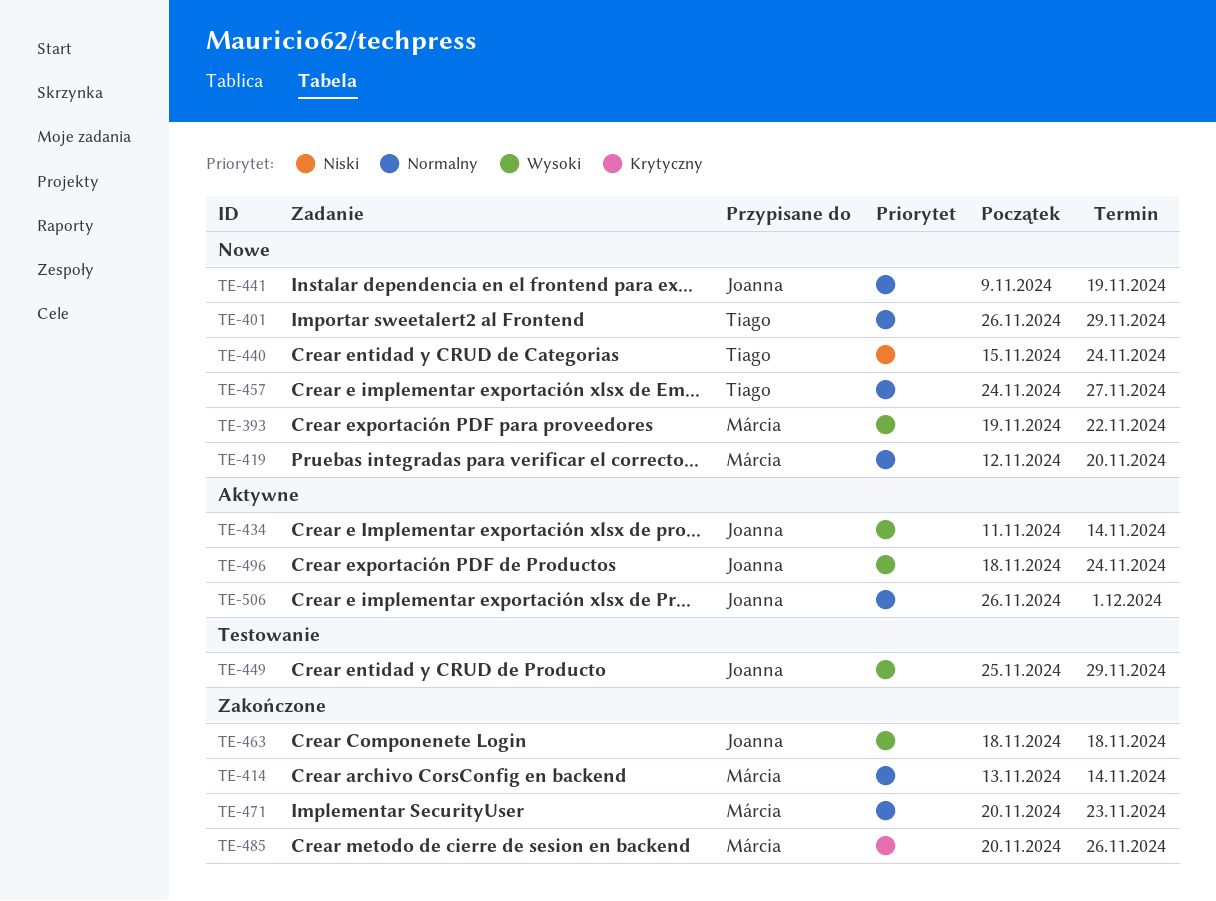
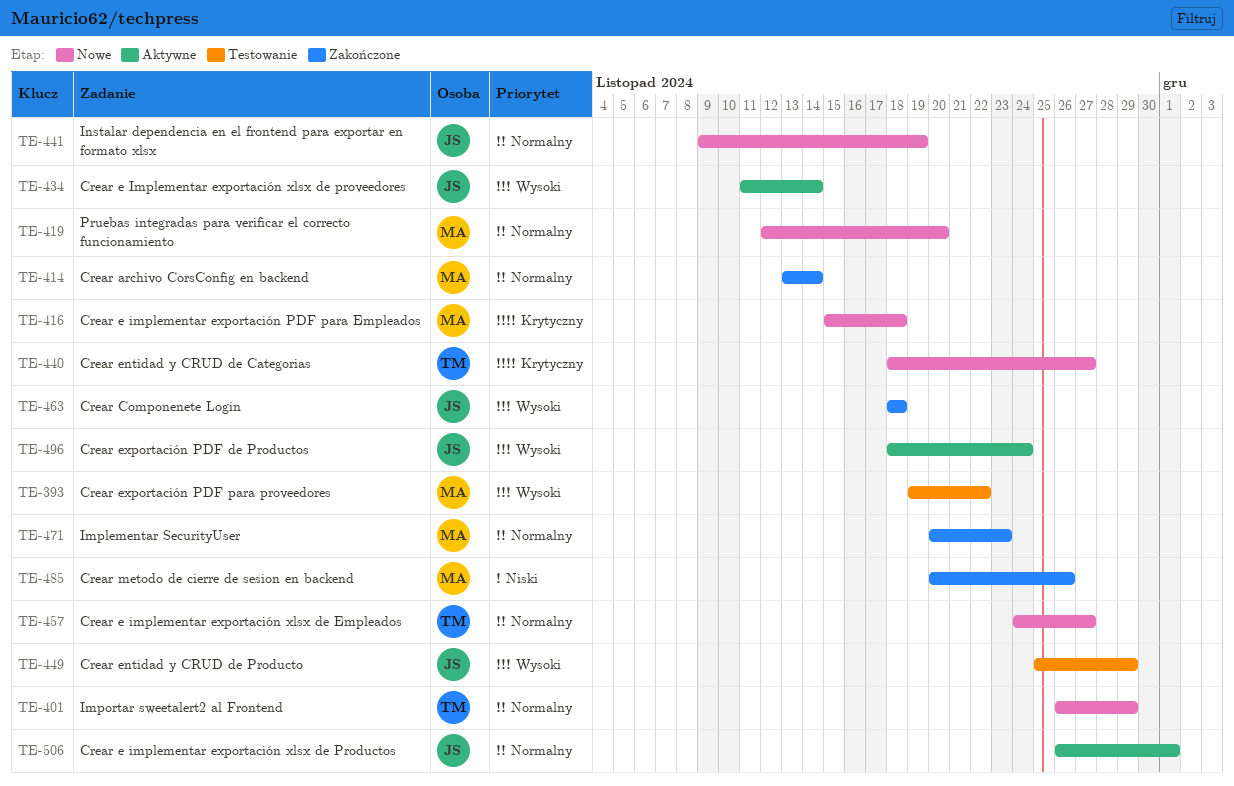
TE-393, status: Nowe -> Testowanie
TE-416: none -> present
TE-440, priority: Niski -> Krytyczny
TE-440, start: Nov 15 -> Nov 18
TE-440, due: Nov 24 -> Nov 27
TE-485, priority: Krytyczny -> Niski

